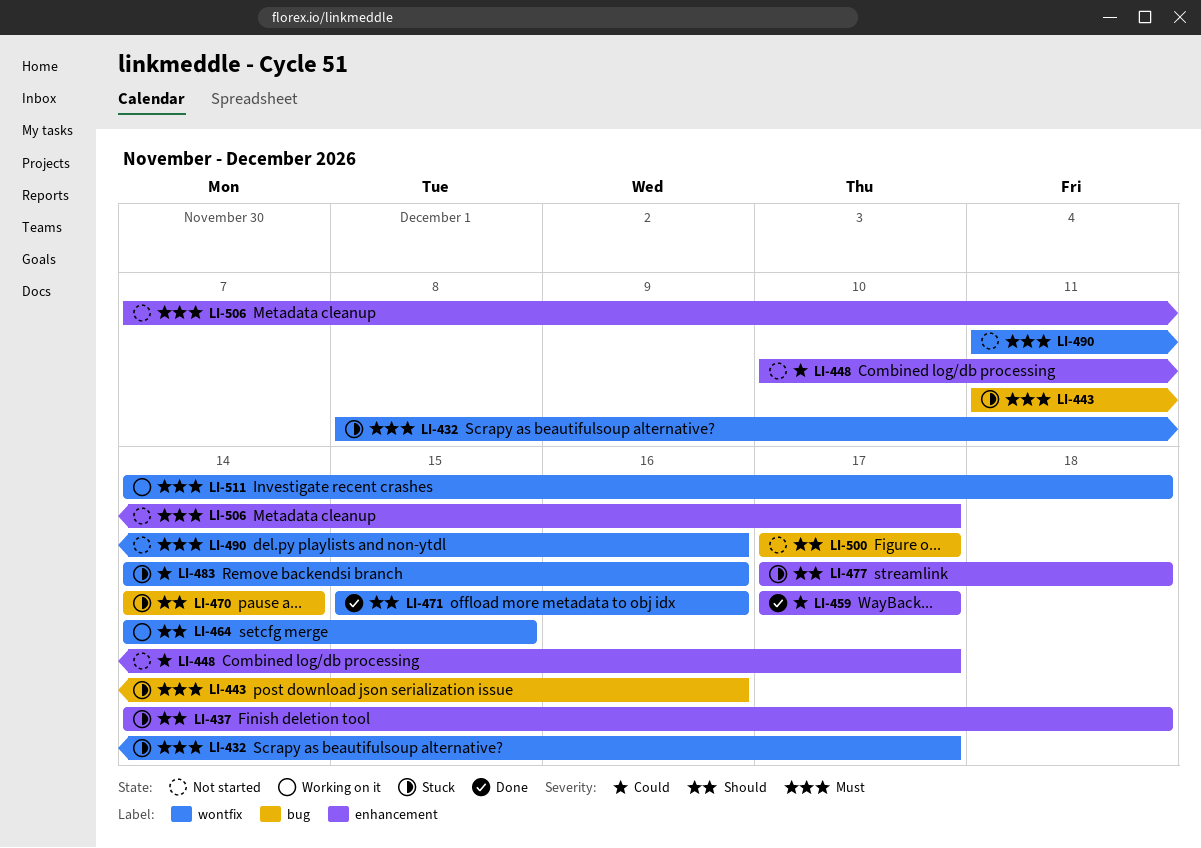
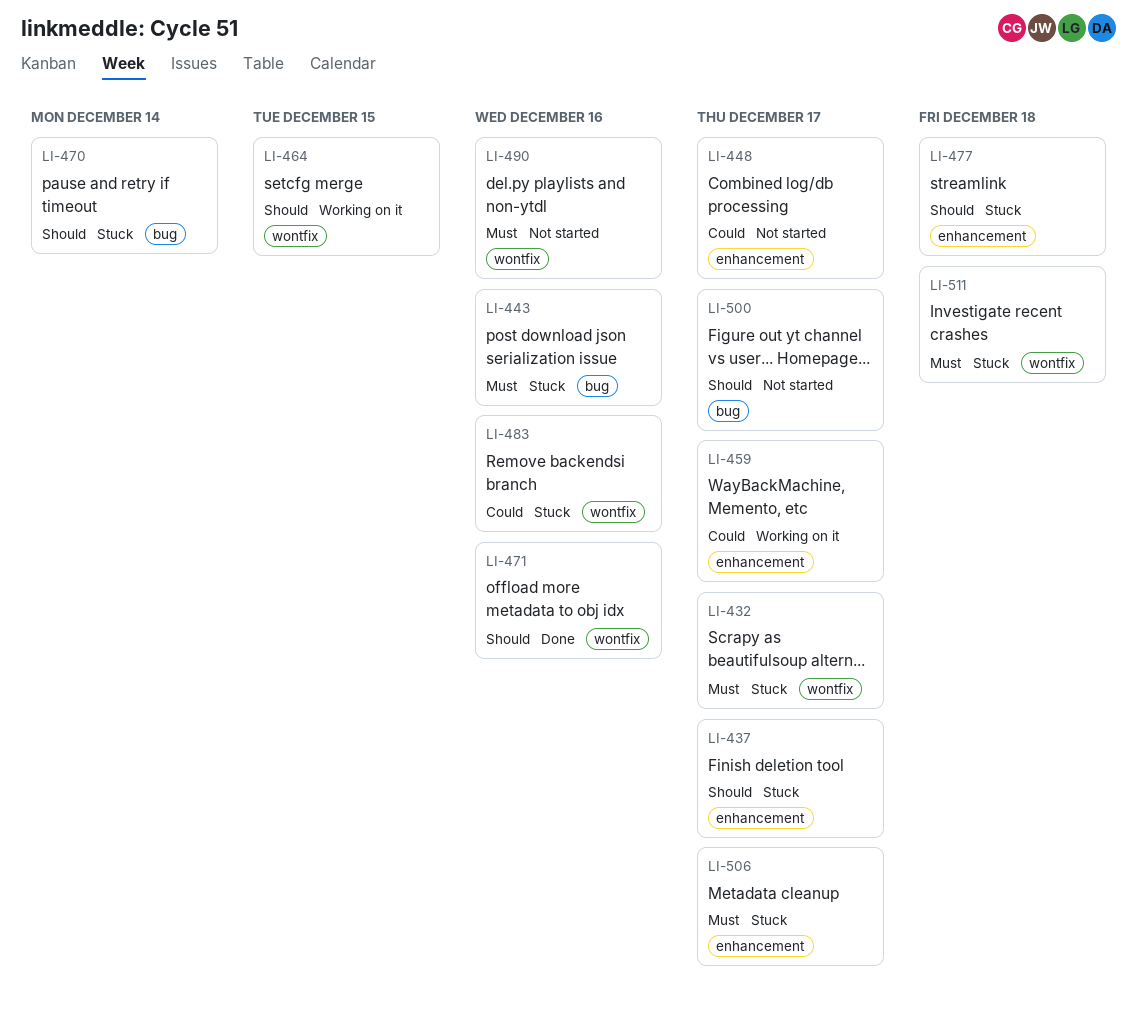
LI-437, due: Dec 18 -> Dec 17
LI-459, status: Done -> Working on it
LI-506, status: Not started -> Stuck
LI-511, status: Working on it -> Stuck

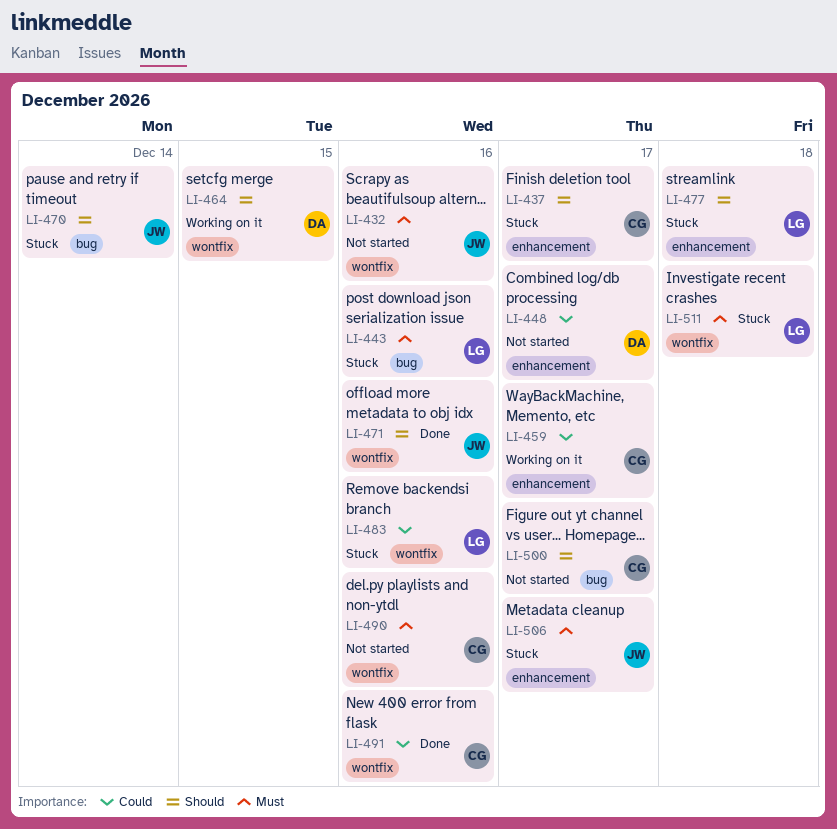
LI-432, status: Stuck -> Not started
LI-432, due: Dec 17 -> Dec 16
LI-491: none -> present

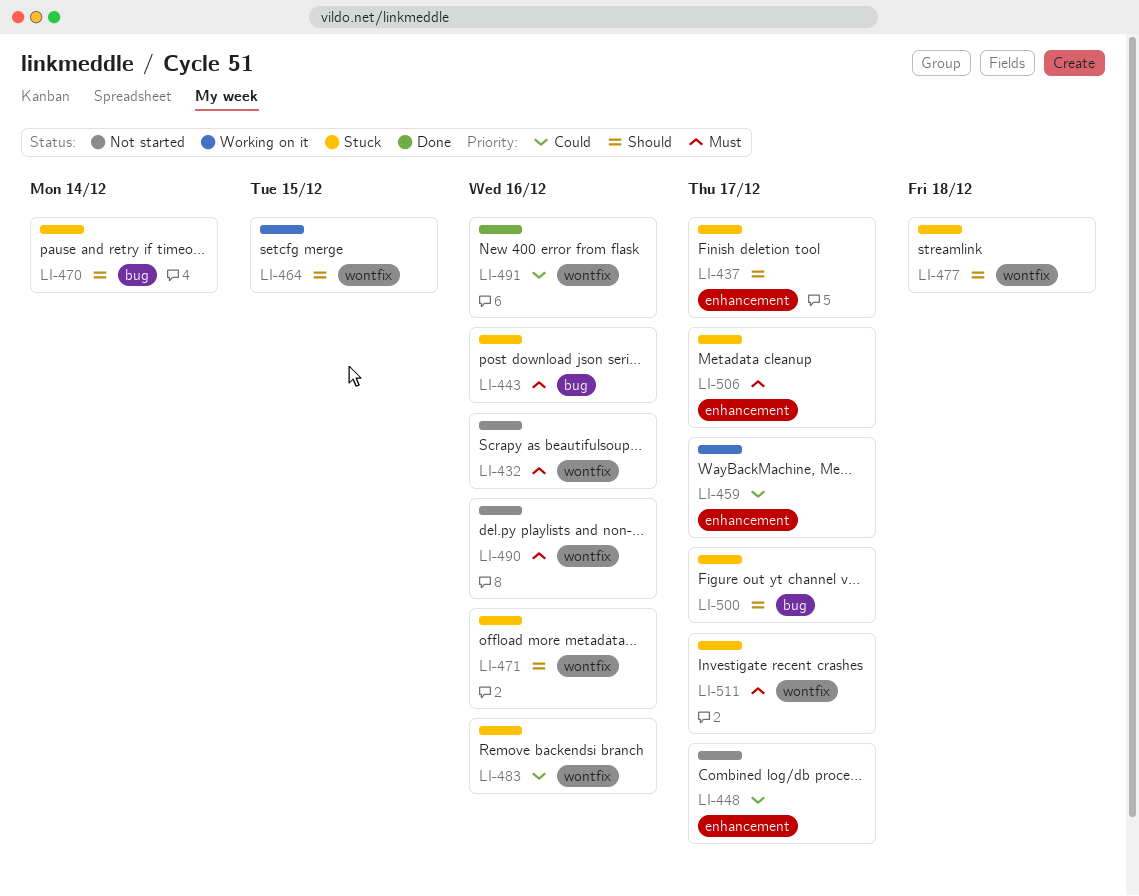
LI-471, status: Done -> Stuck
LI-477, label: enhancement -> wontfix
LI-500, status: Not started -> Stuck
LI-511, due: Dec 18 -> Dec 17

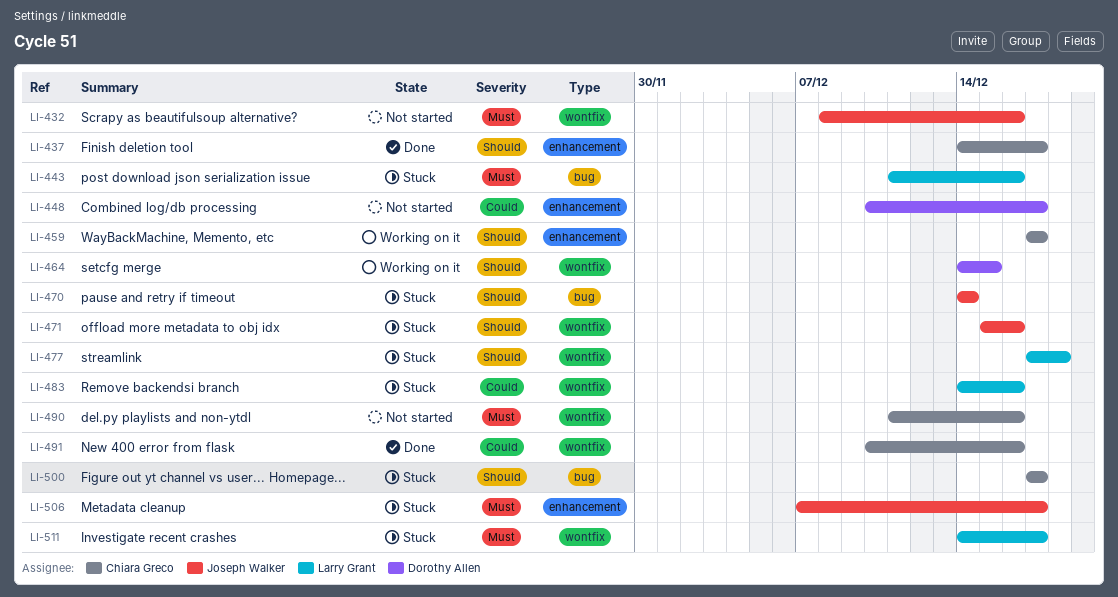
LI-437, status: Stuck -> Done
LI-459, priority: Could -> Should

